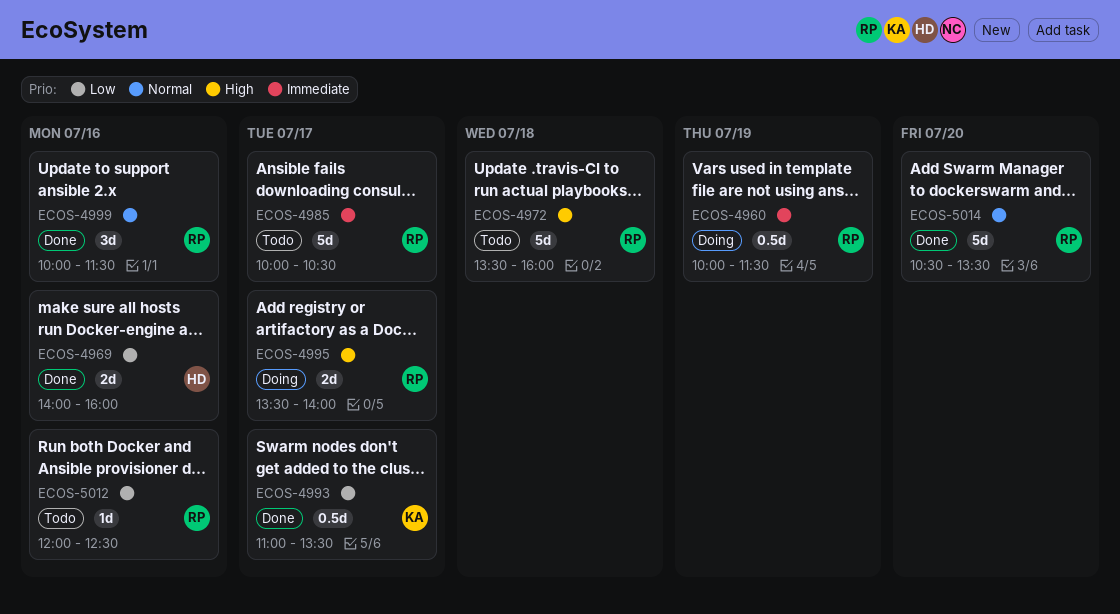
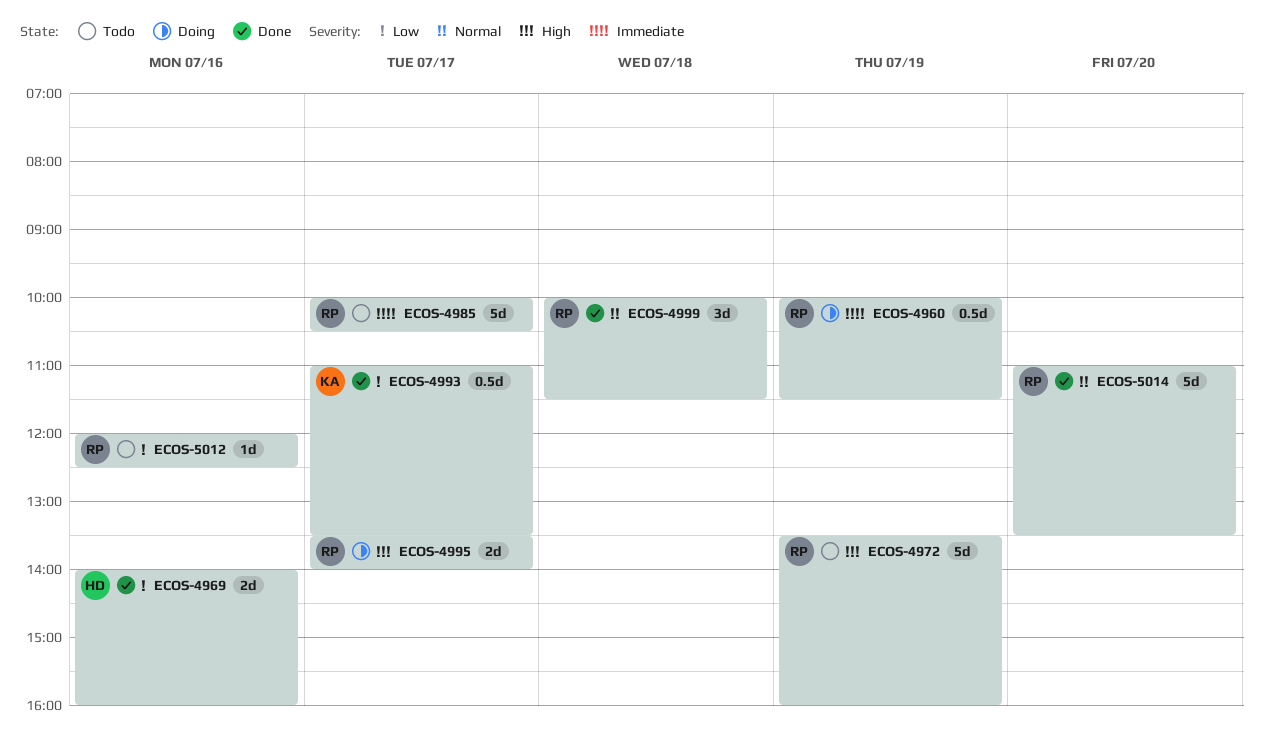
ECOS-4972, day: Jul 18 -> Jul 19
ECOS-4999, day: Jul 16 -> Jul 18
ECOS-5014, begins: 10:30 -> 11:00

